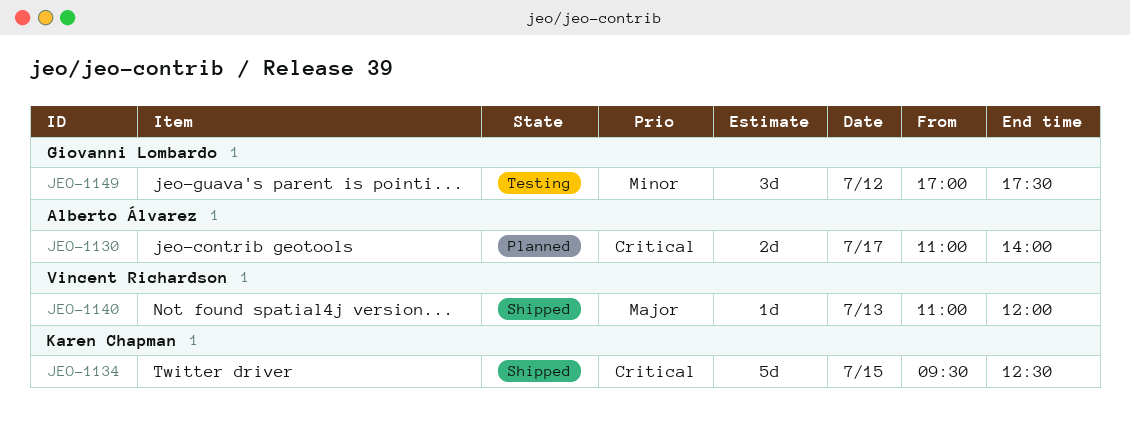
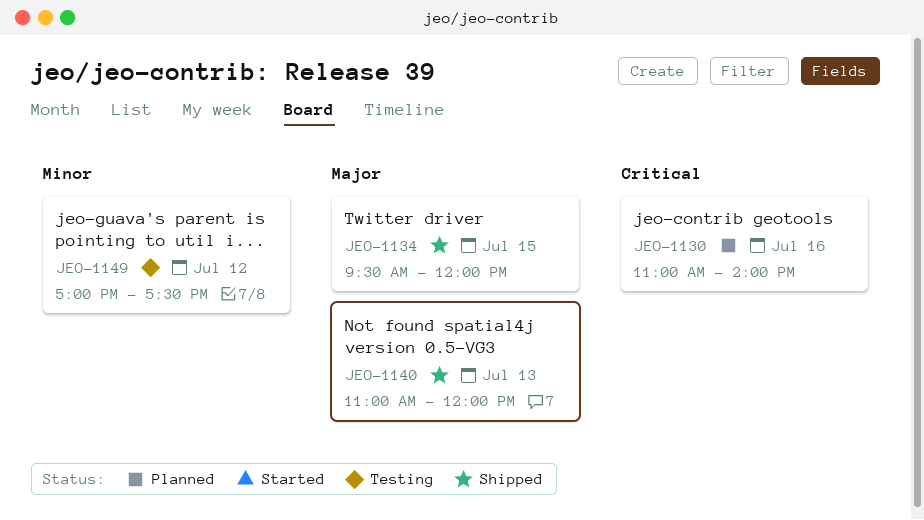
JEO-1130, day: Jul 17 -> Jul 16
JEO-1134, priority: Critical -> Major
JEO-1134, ends: 12:30 -> 12:00

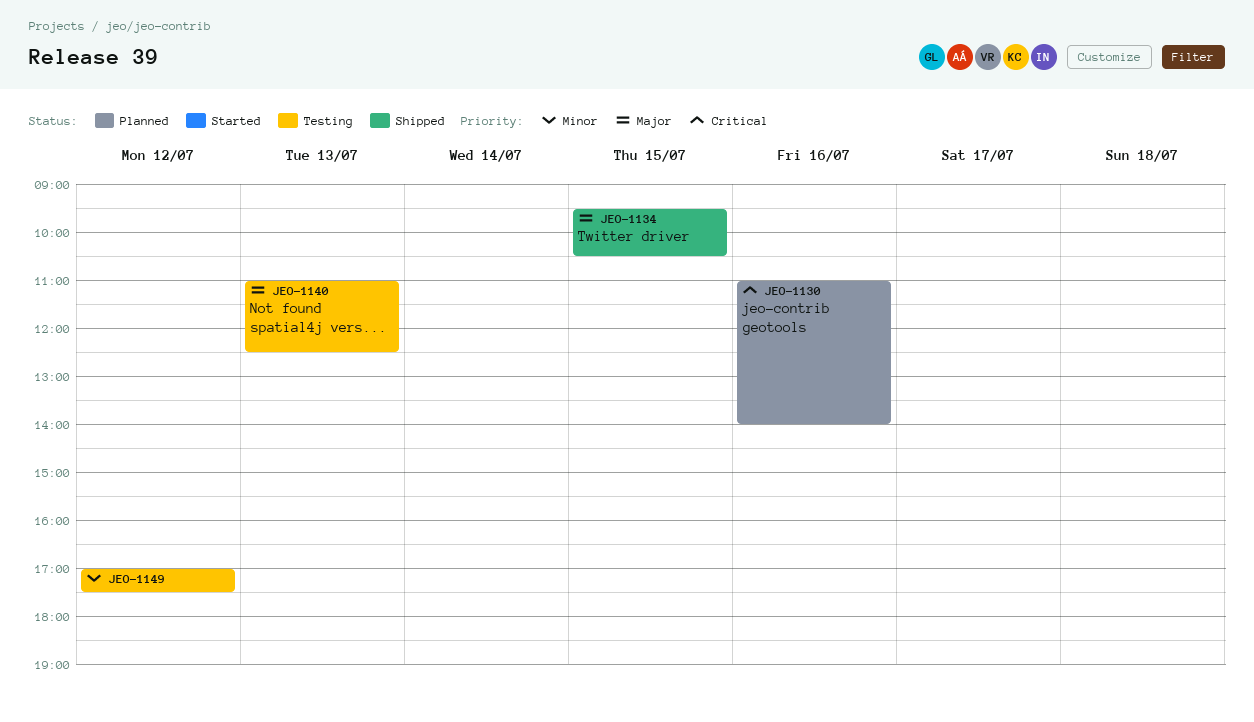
JEO-1134, ends: 12:00 -> 10:30
JEO-1140, status: Shipped -> Testing
JEO-1140, ends: 12:00 -> 12:30

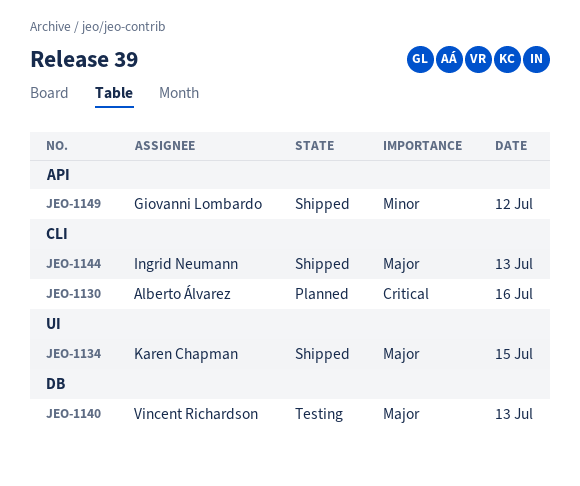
JEO-1144: none -> present
JEO-1149, status: Testing -> Shipped

